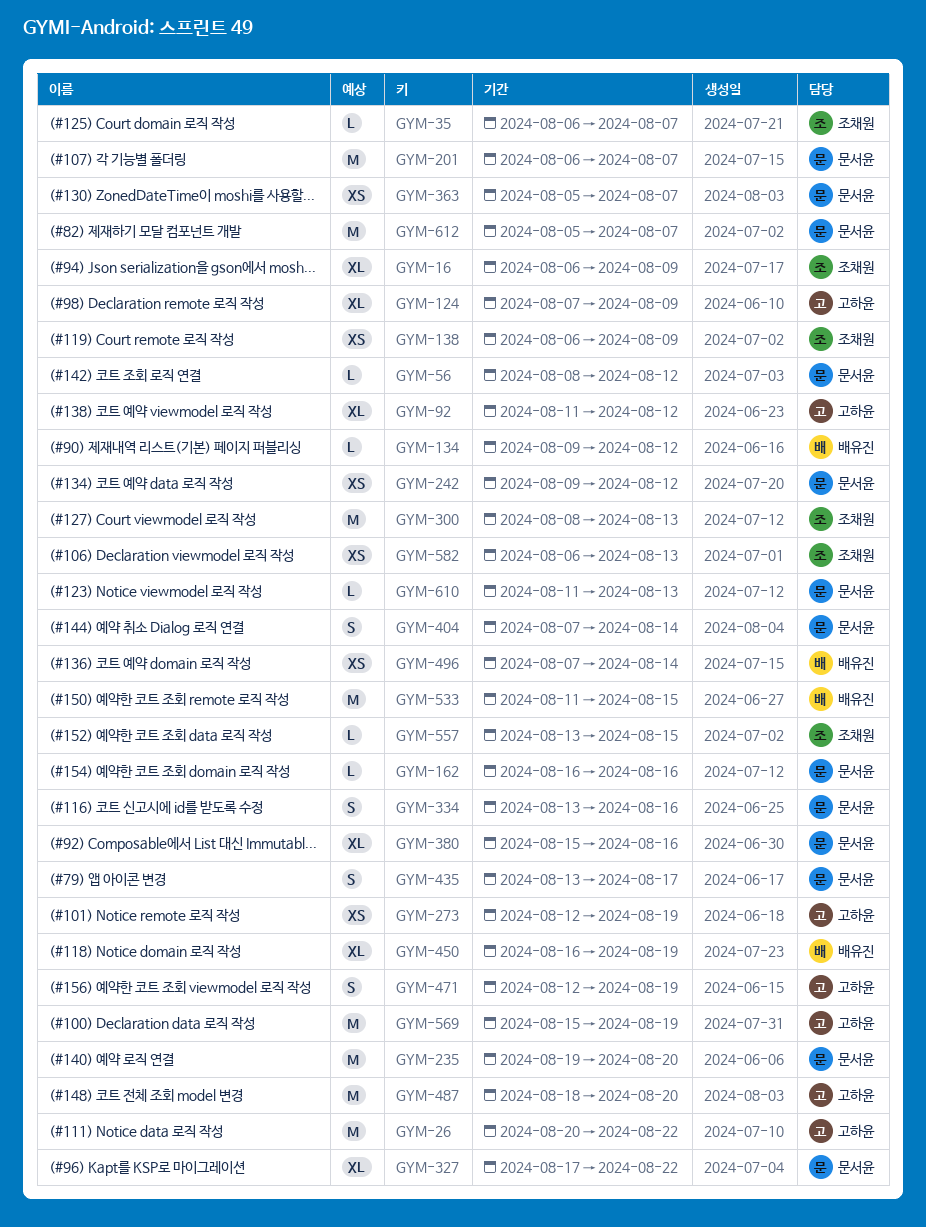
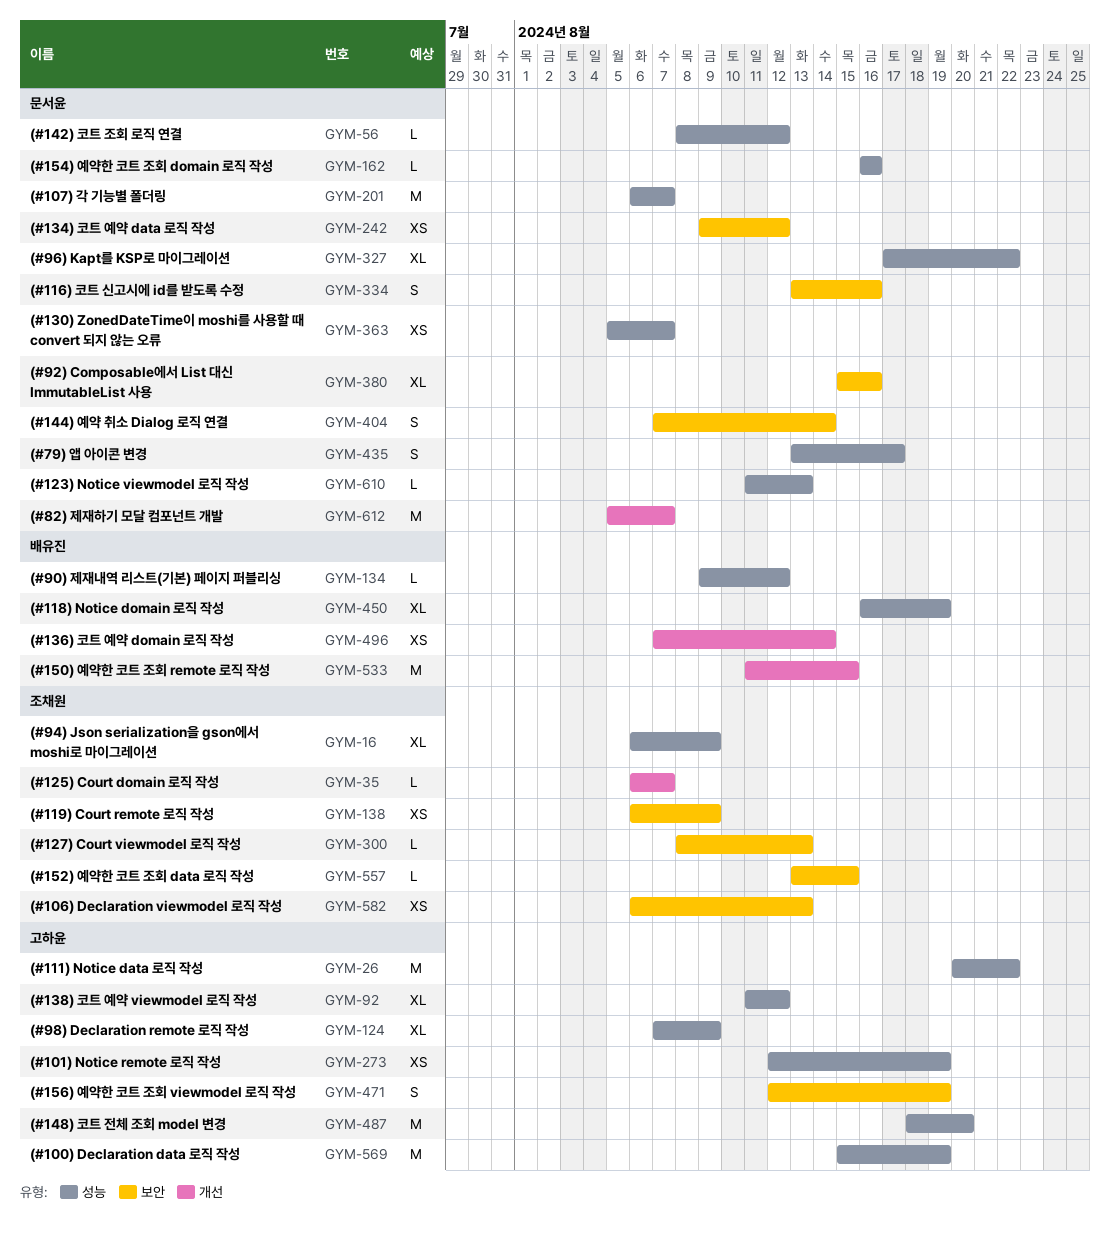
GYM-235: present -> none
GYM-300, estimate: M -> L

